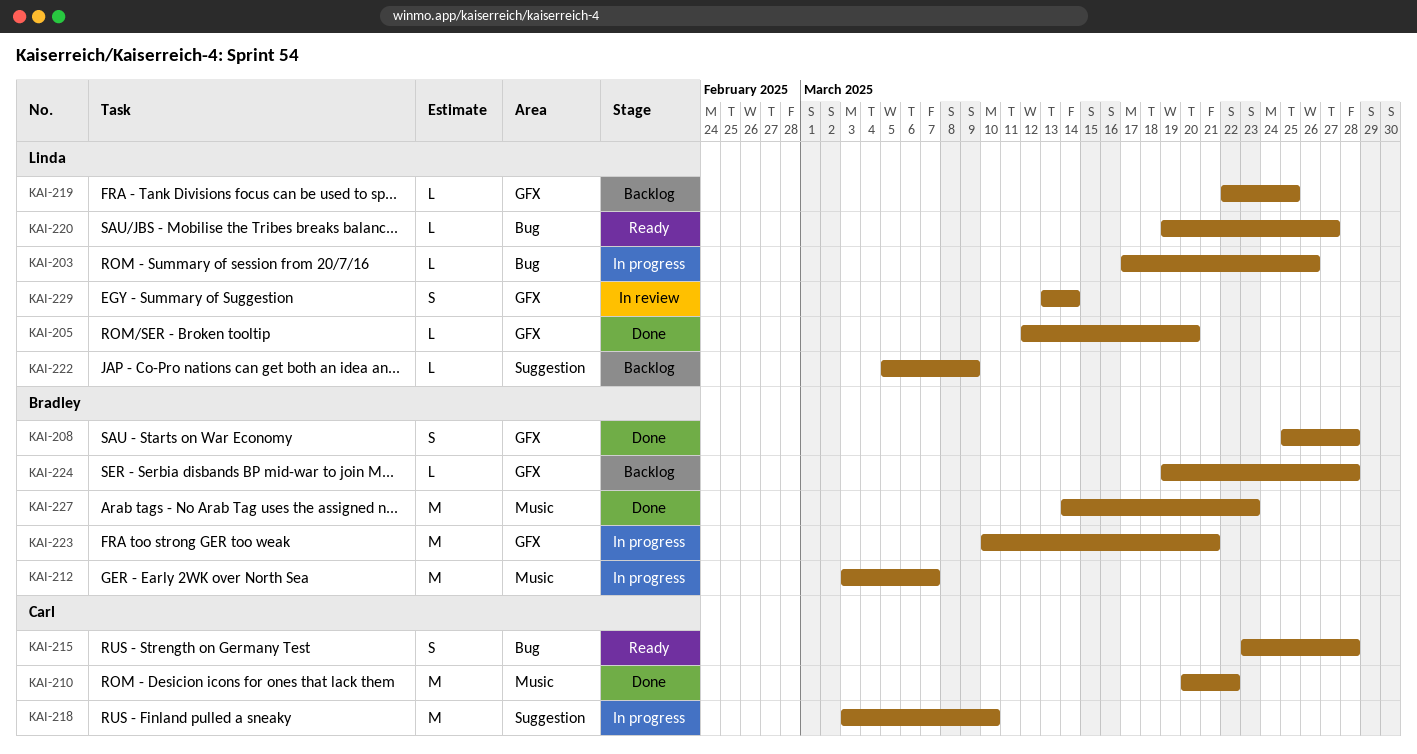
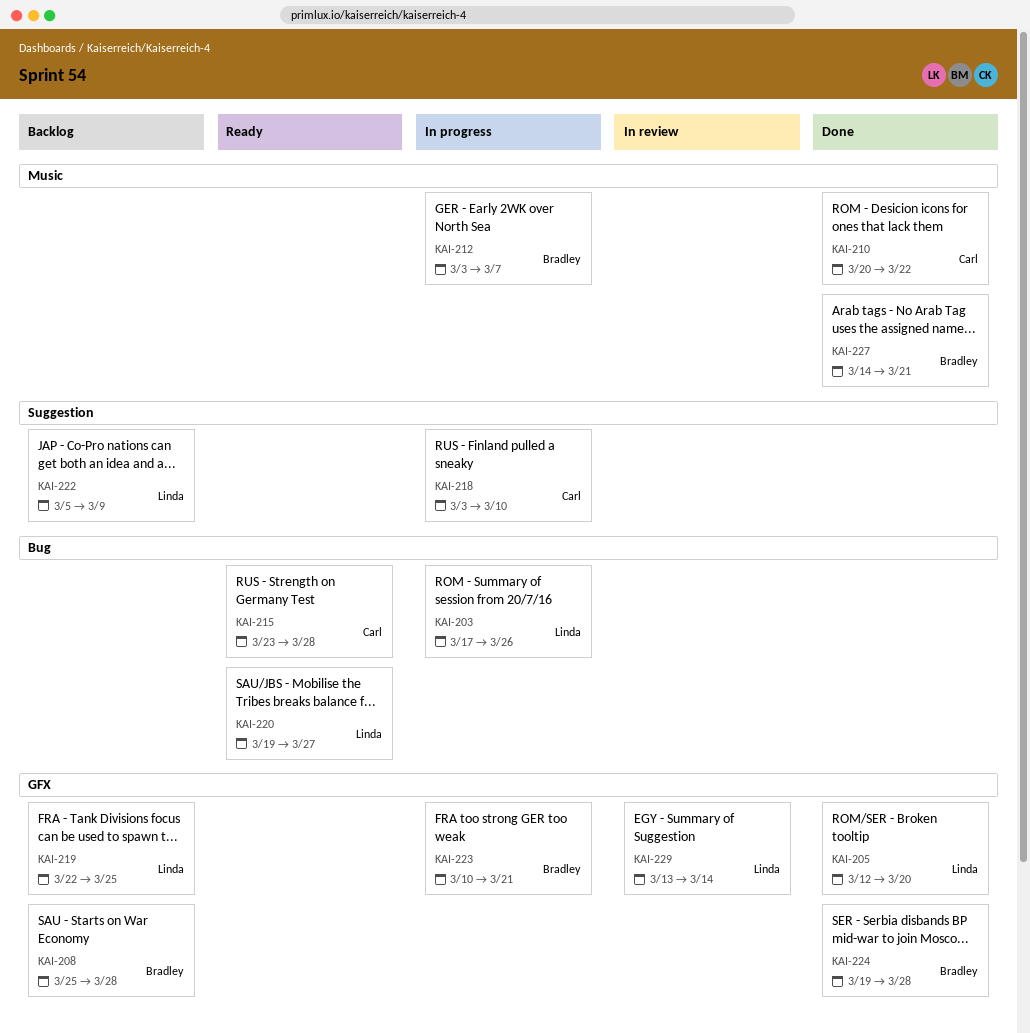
KAI-208, status: Done -> Backlog
KAI-224, status: Backlog -> Done
KAI-227, due: Mar 23 -> Mar 21

